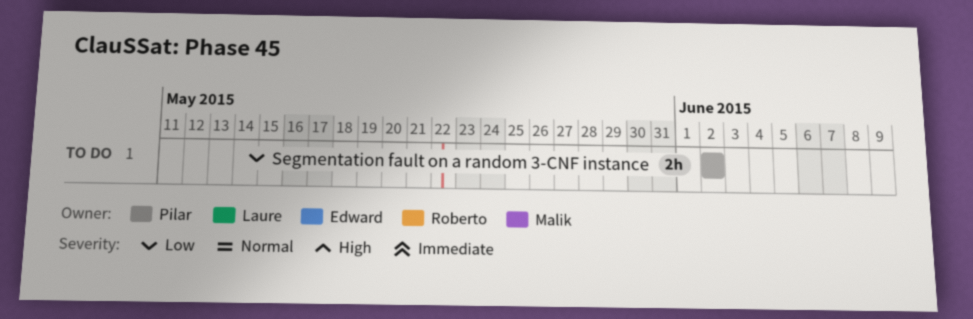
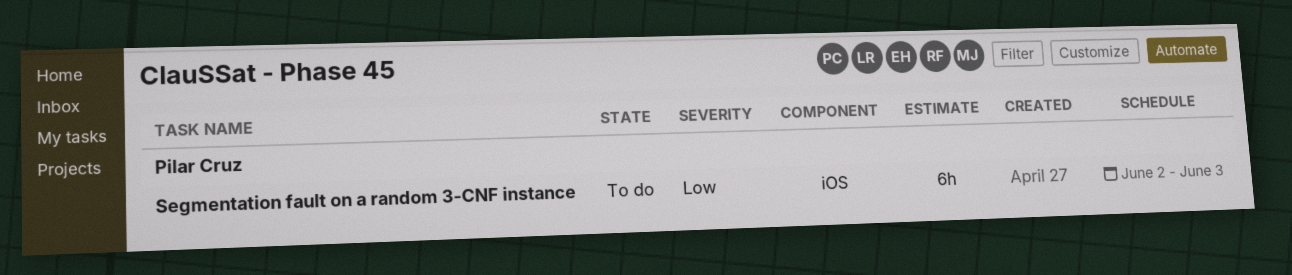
Segmentation fault on a random 3-CNF instance, estimate: 2h -> 6h
Segmentation fault on a random 3-CNF instance, due: Jun 2 -> Jun 3

